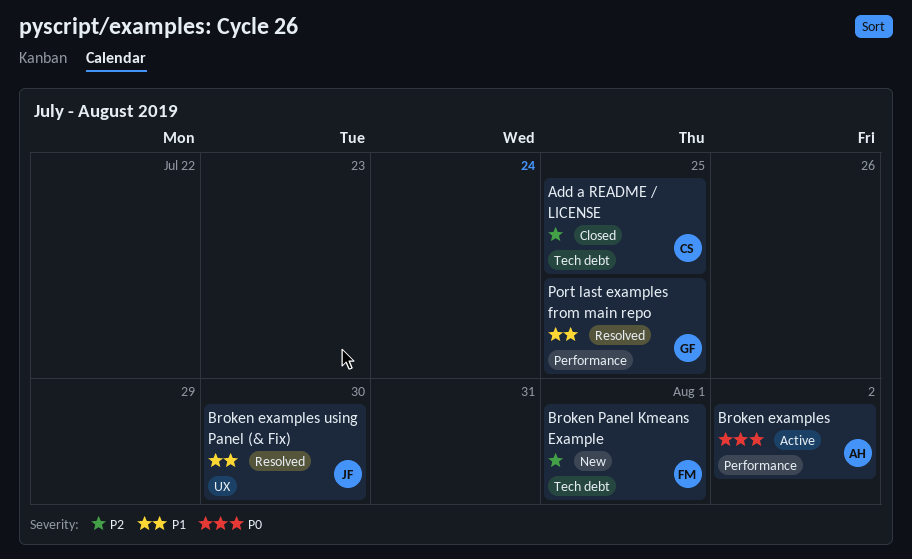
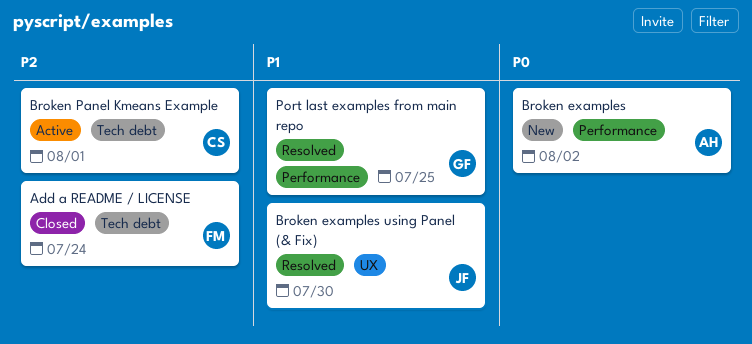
Add a README / LICENSE, owner: CS -> FM
Add a README / LICENSE, due: Jul 25 -> Jul 24
Broken examples, status: Active -> New
Broken Panel Kmeans Example, status: New -> Active
Broken Panel Kmeans Example, owner: FM -> CS

